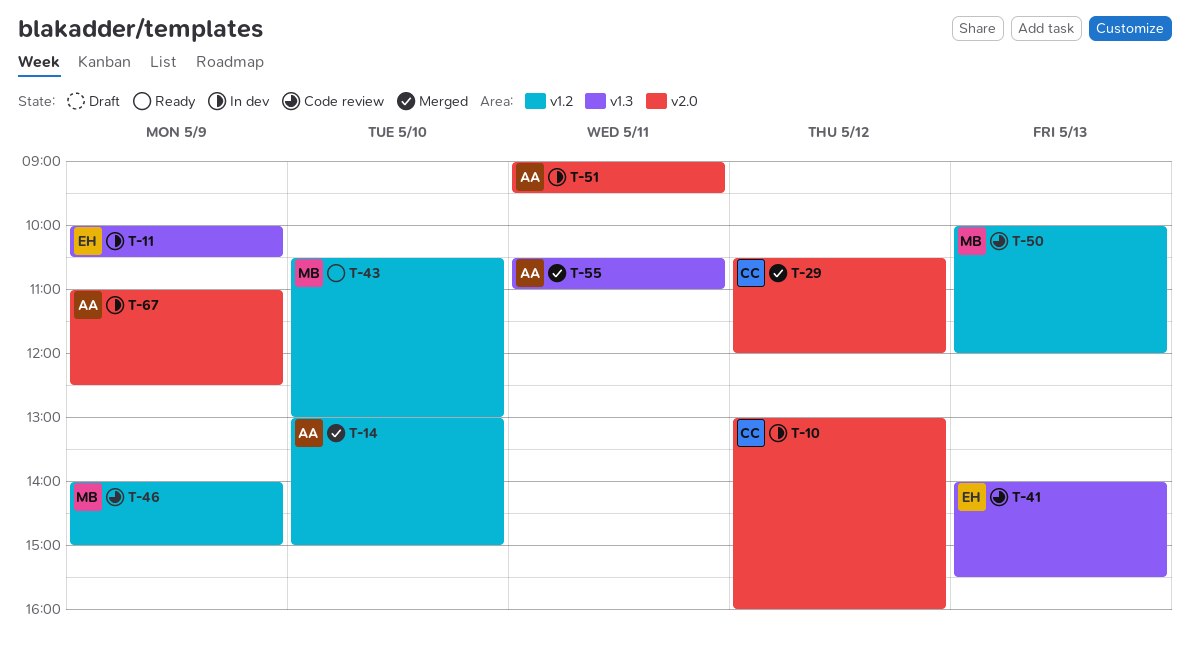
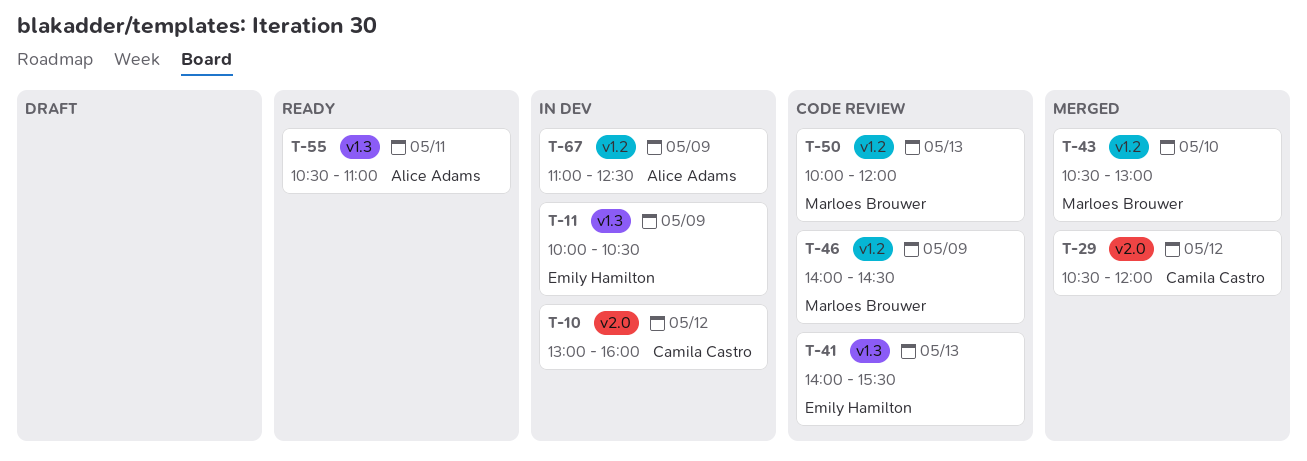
T-14: present -> none
T-43, status: Ready -> Merged
T-46, ends: 15:00 -> 14:30
T-51: present -> none
T-55, status: Merged -> Ready
T-67, label: v2.0 -> v1.2

